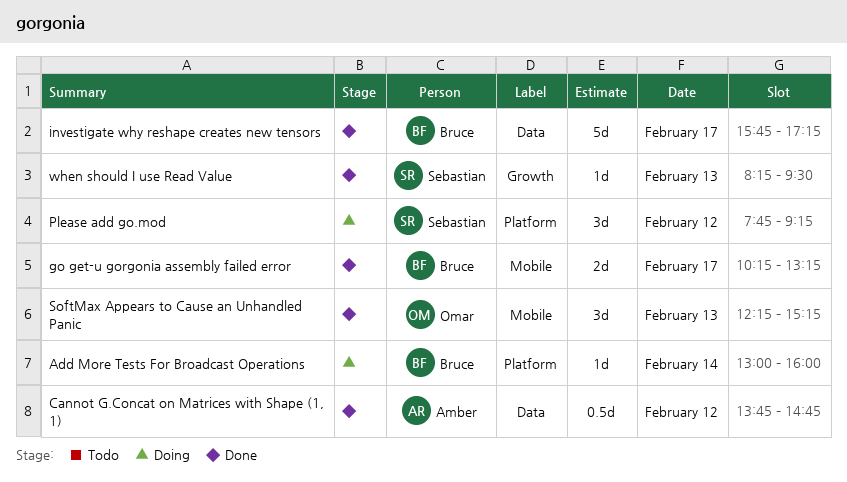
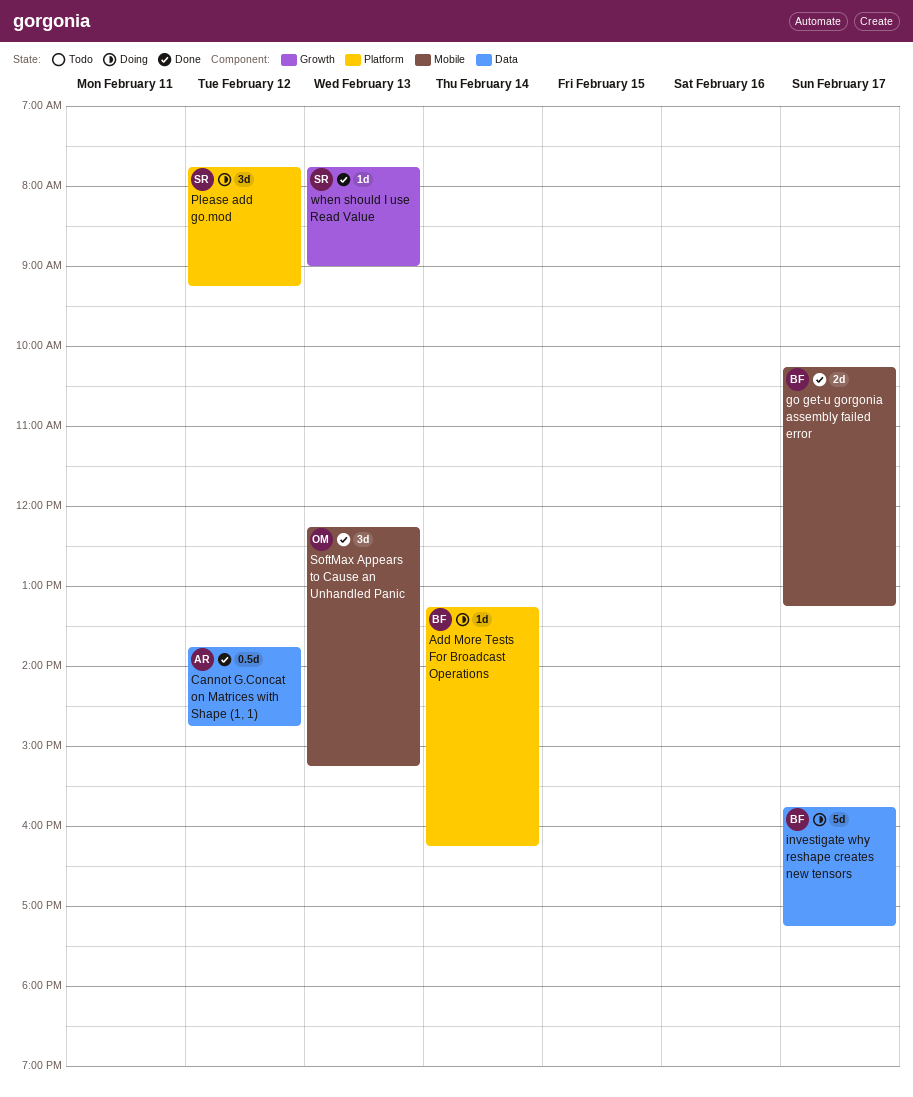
Add More Tests For Broadcast Operations, begins: 13:00 -> 13:15
Add More Tests For Broadcast Operations, ends: 16:00 -> 16:15
investigate why reshape creates new tensors, status: Done -> Doing
when should I use Read Value, begins: 08:15 -> 07:45
when should I use Read Value, ends: 09:30 -> 09:00

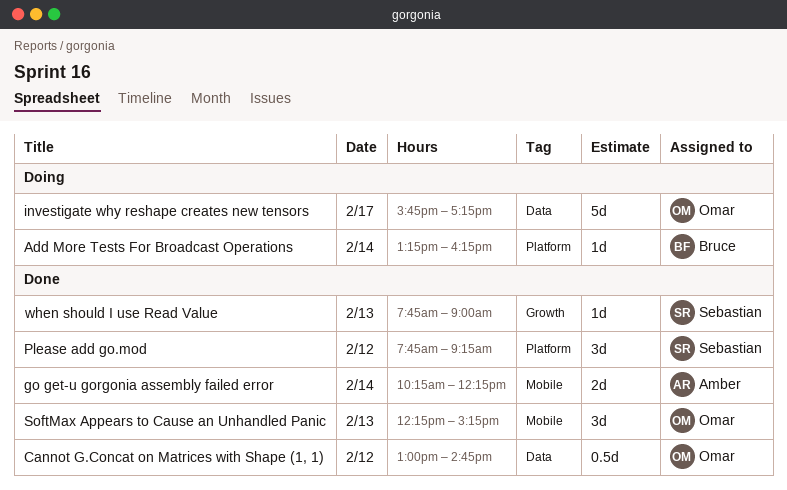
Cannot G.Concat on Matrices with Shape (1, 1), owner: Amber -> Omar
Cannot G.Concat on Matrices with Shape (1, 1), begins: 13:45 -> 13:00
go get-u gorgonia assembly failed error, owner: Bruce -> Amber
go get-u gorgonia assembly failed error, day: Feb 17 -> Feb 14
go get-u gorgonia assembly failed error, ends: 13:15 -> 12:15
investigate why reshape creates new tensors, owner: Bruce -> Omar
Please add go.mod, status: Doing -> Done

